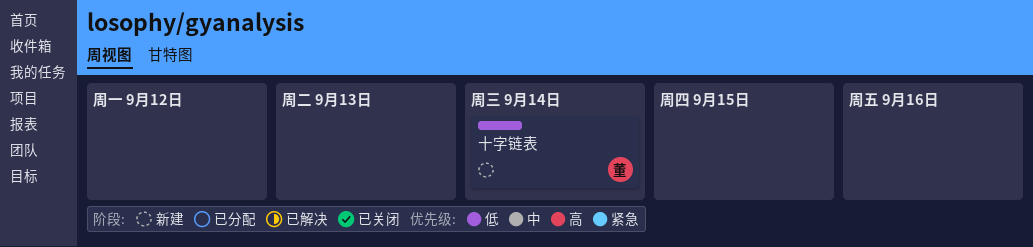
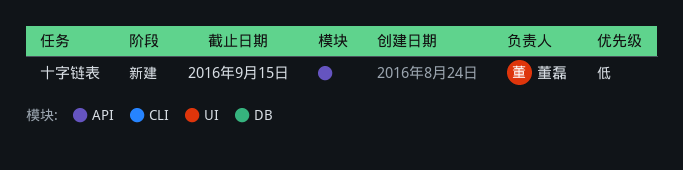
十字链表, due: Sep 14 -> Sep 15

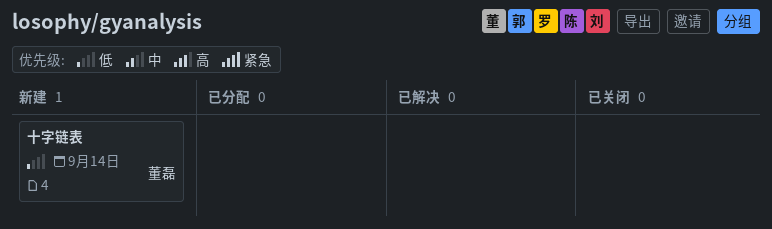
十字链表, due: Sep 15 -> Sep 14

